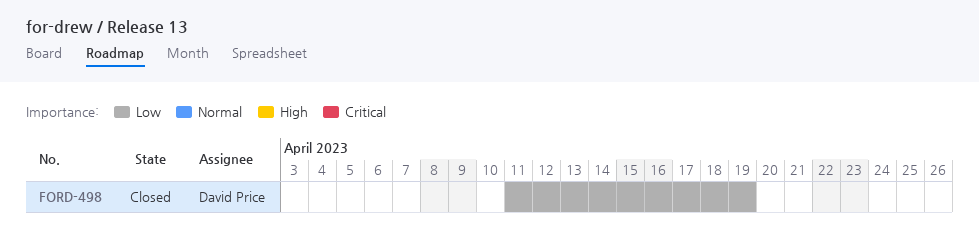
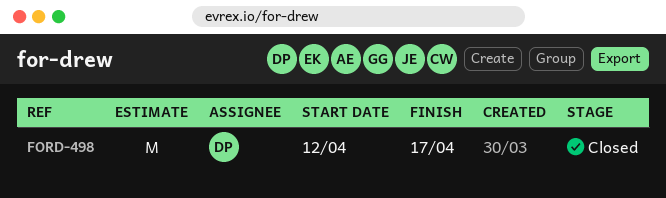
FORD-498, start: Apr 11 -> Apr 12
FORD-498, due: Apr 19 -> Apr 17

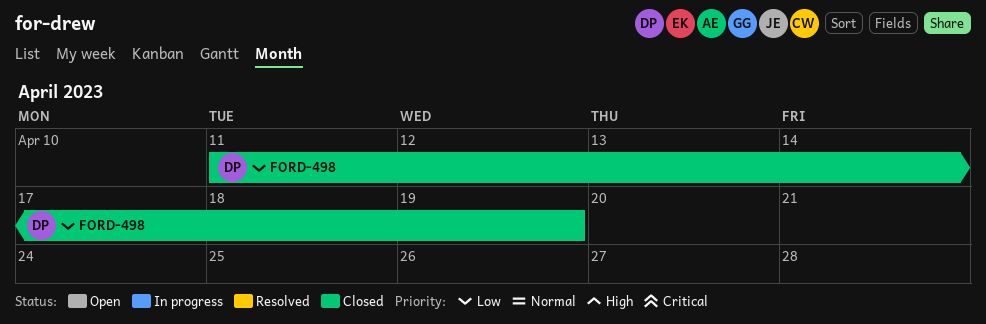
FORD-498, start: Apr 12 -> Apr 11
FORD-498, due: Apr 17 -> Apr 19

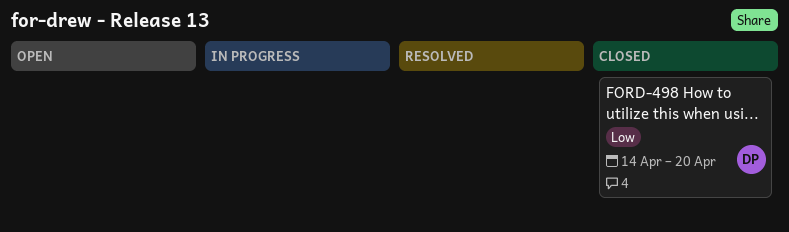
FORD-498, start: Apr 11 -> Apr 14
FORD-498, due: Apr 19 -> Apr 20

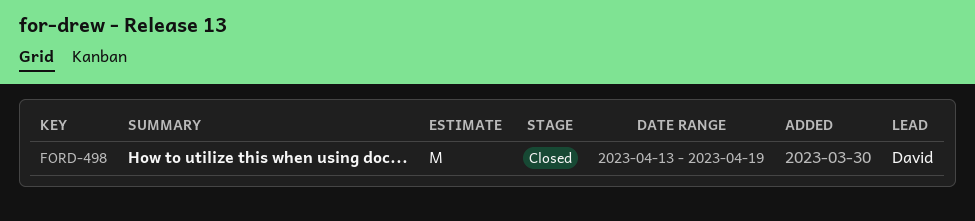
FORD-498, start: Apr 14 -> Apr 13
FORD-498, due: Apr 20 -> Apr 19

